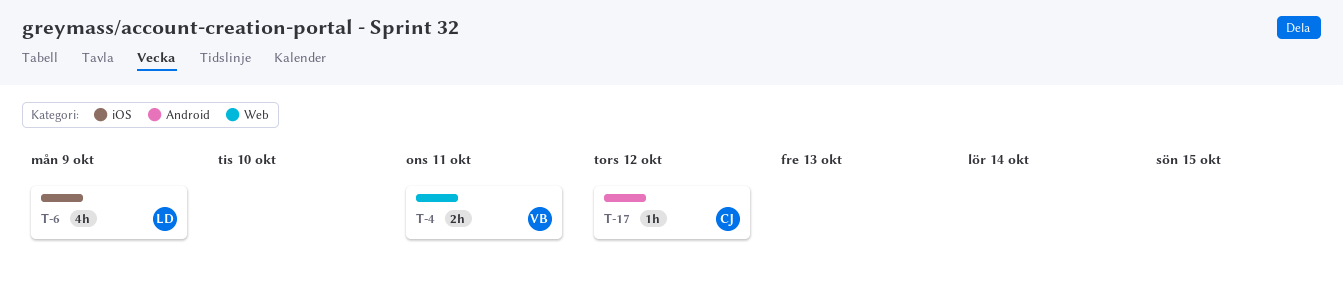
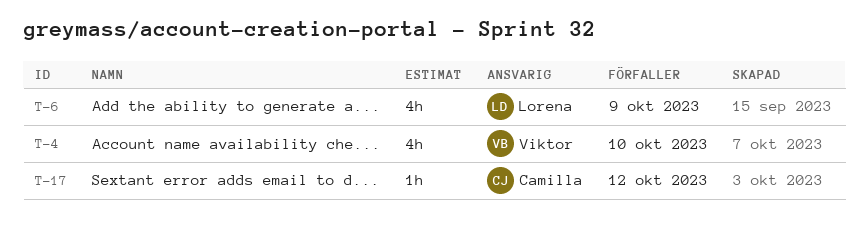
T-4, estimate: 2h -> 4h
T-4, due: Oct 11 -> Oct 10

